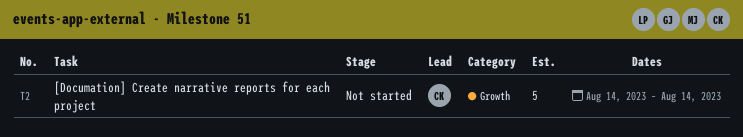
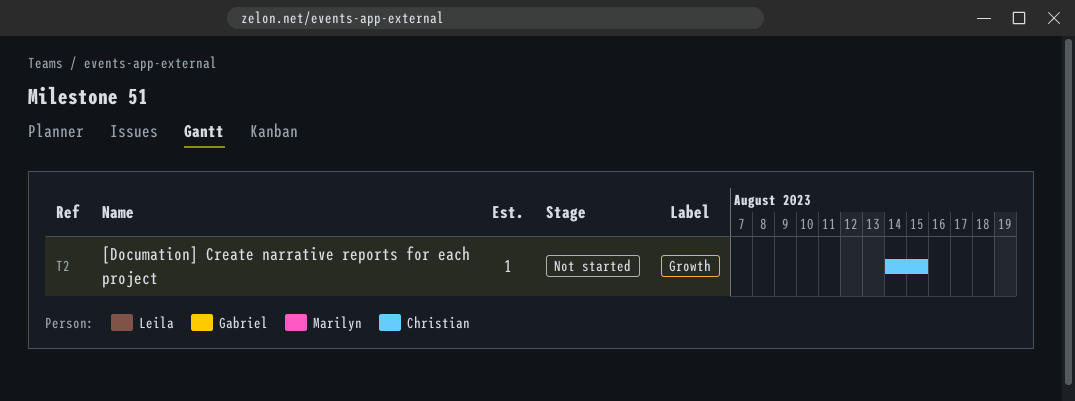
T2, estimate: 5 -> 1
T2, due: Aug 14 -> Aug 15

